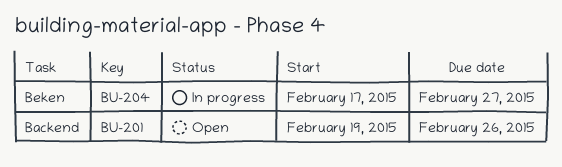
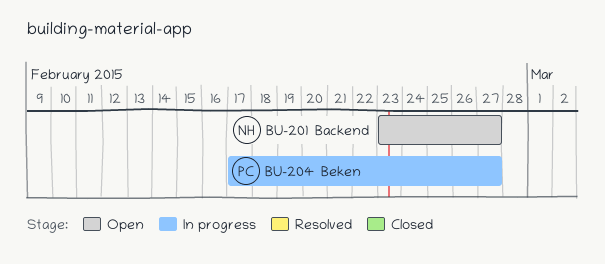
BU-201, start: Feb 19 -> Feb 23
BU-201, due: Feb 26 -> Feb 27

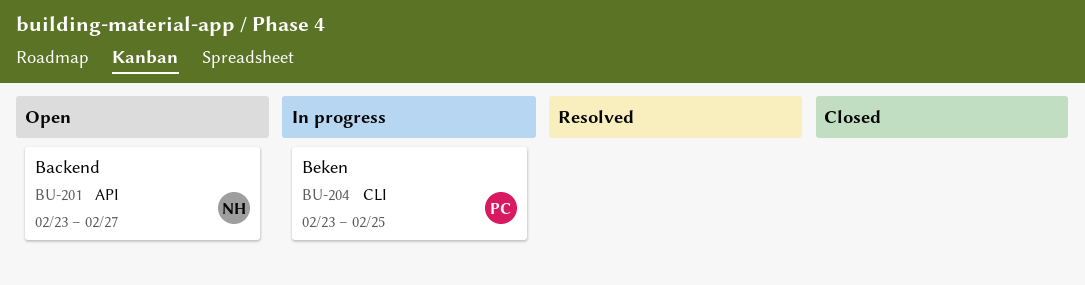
BU-204, start: Feb 17 -> Feb 23
BU-204, due: Feb 27 -> Feb 25

